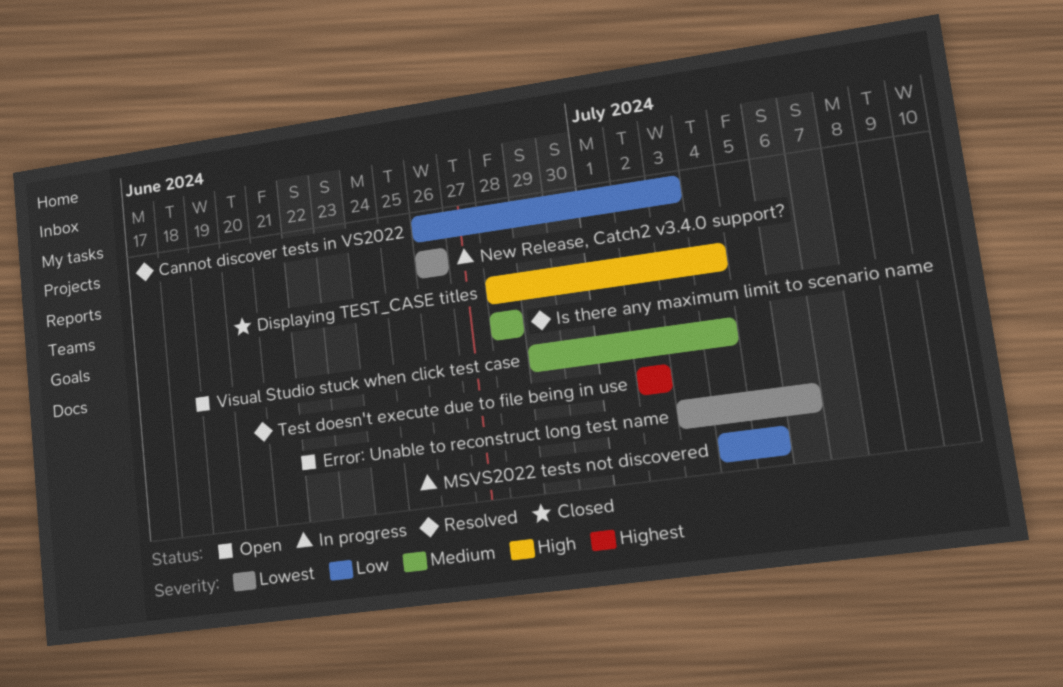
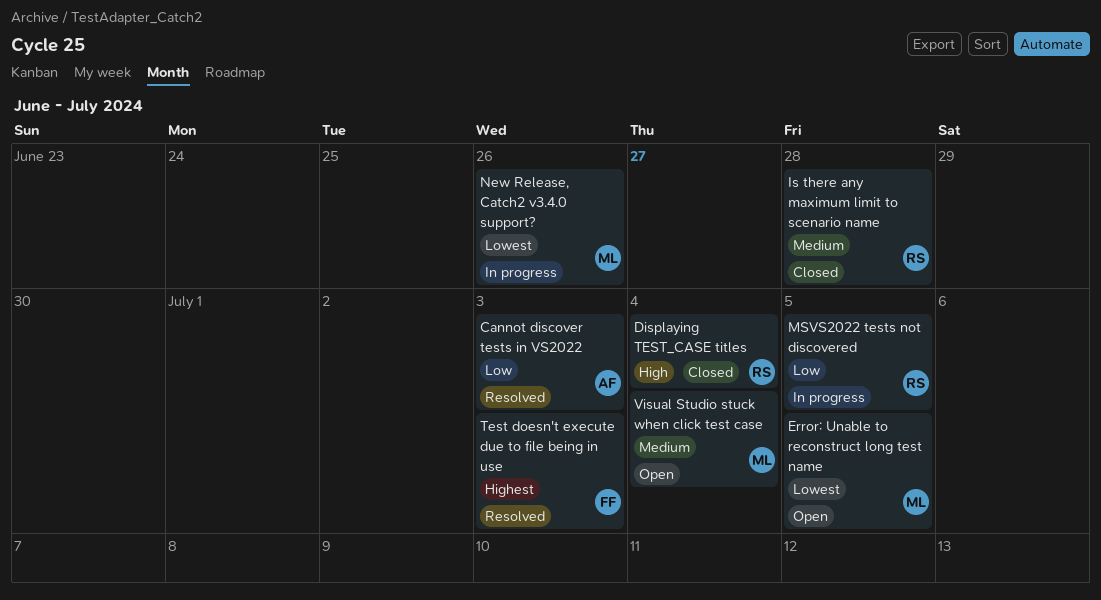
Error: Unable to reconstruct long test name, due: Jul 6 -> Jul 5
Is there any maximum limit to scenario name, status: Resolved -> Closed
Test doesn't execute due to file being in use, due: Jul 2 -> Jul 3

